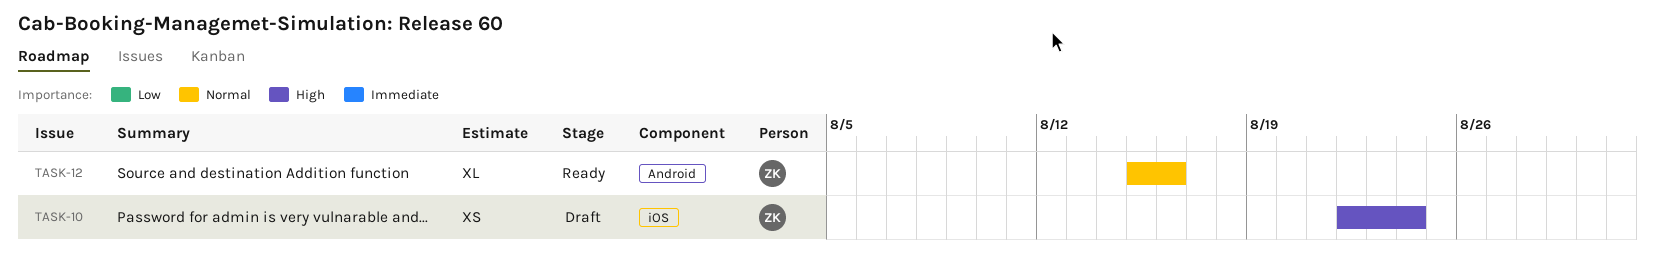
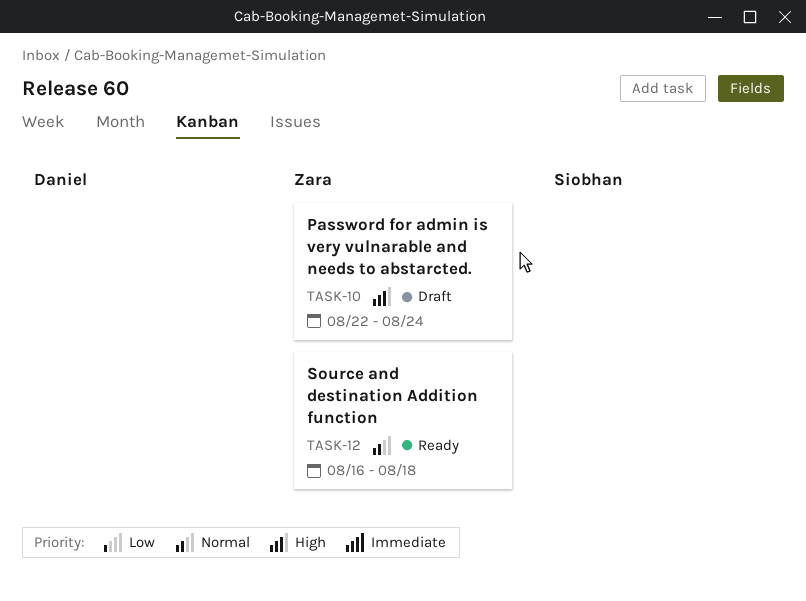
TASK-12, start: Aug 15 -> Aug 16
TASK-12, due: Aug 16 -> Aug 18

